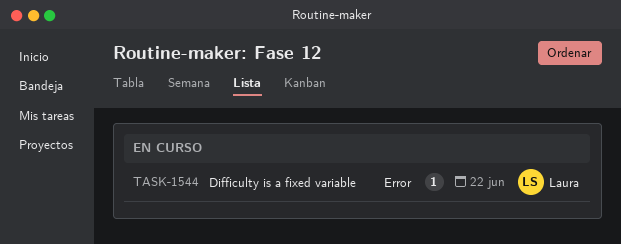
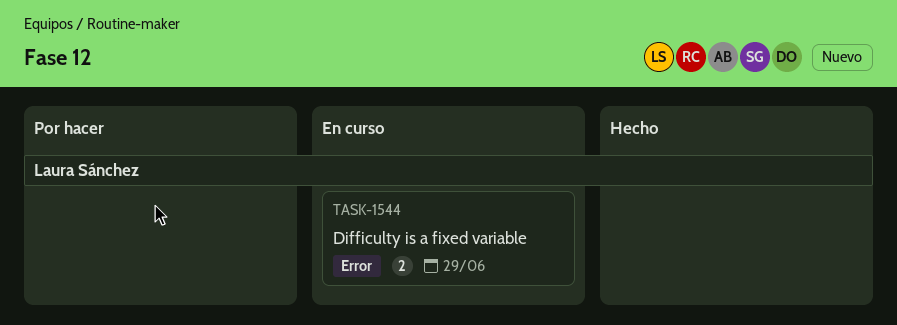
TASK-1544, estimate: 1 -> 2
TASK-1544, due: Jun 22 -> Jun 29

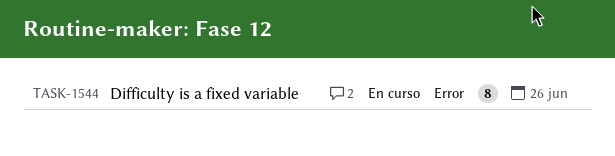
TASK-1544, estimate: 2 -> 8
TASK-1544, due: Jun 29 -> Jun 26

